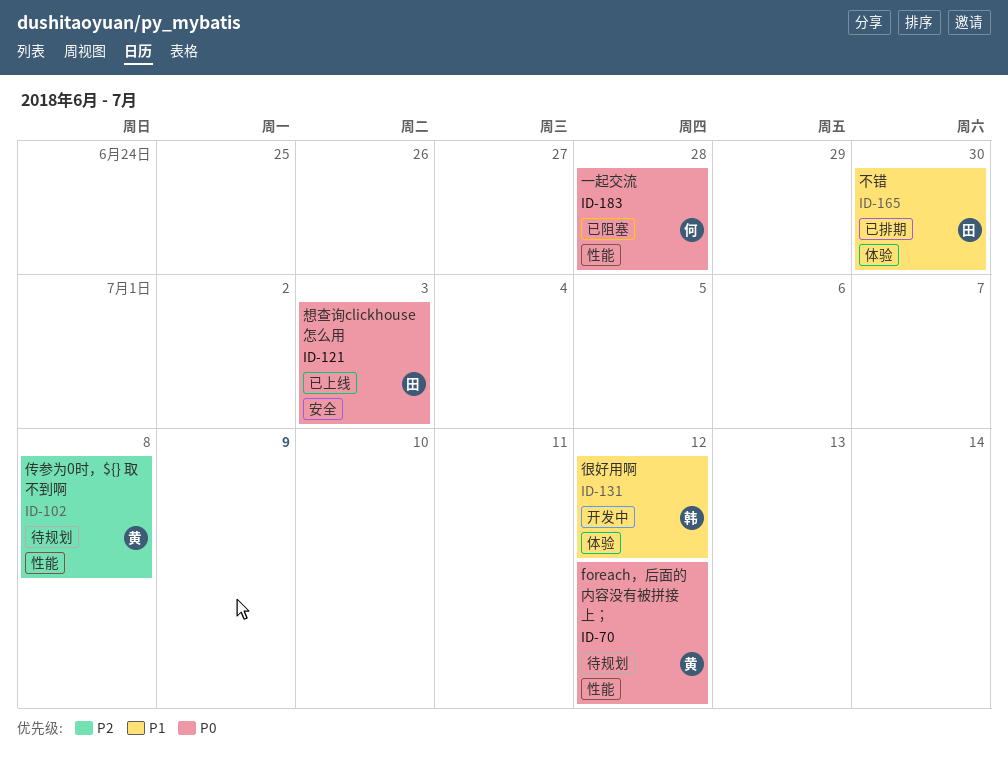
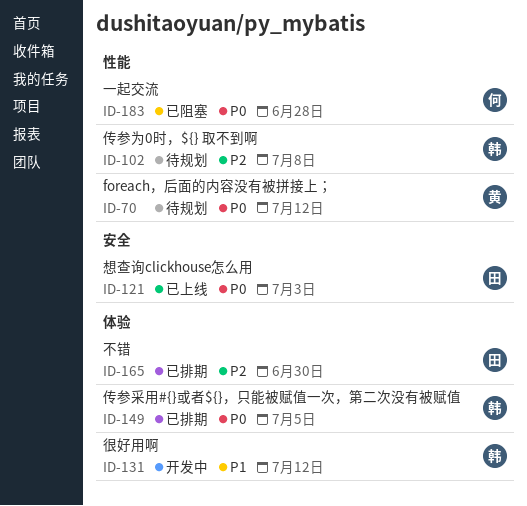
ID-102, owner: 黄 -> 韩
ID-149: none -> present
ID-165, priority: P1 -> P2

